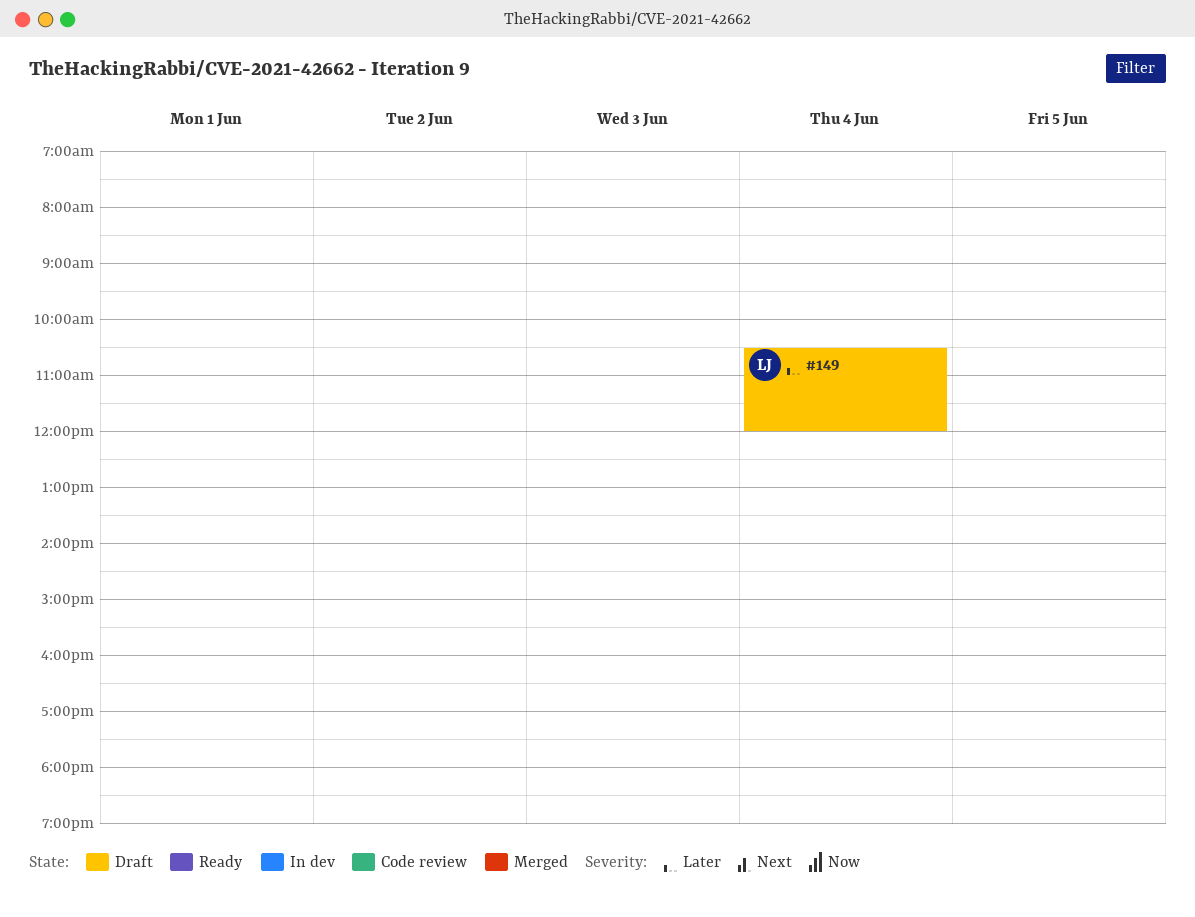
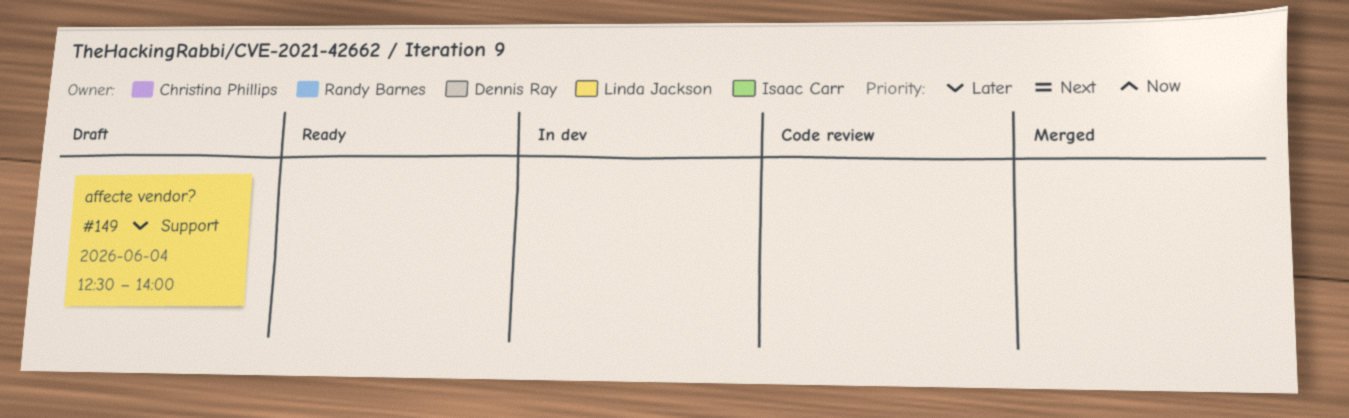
#149, begins: 10:30 -> 12:30
#149, ends: 12:00 -> 14:00

